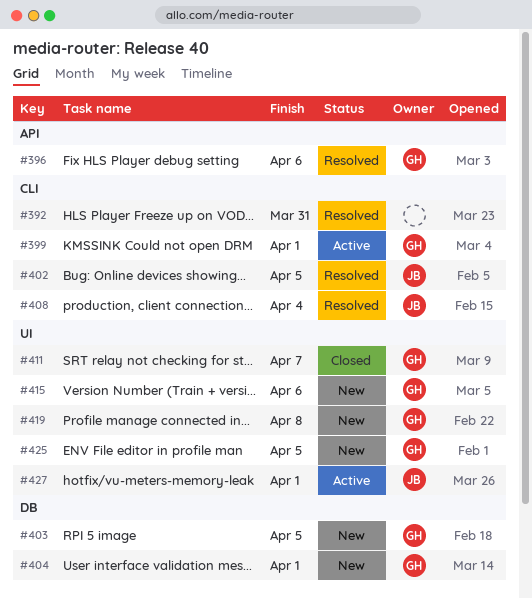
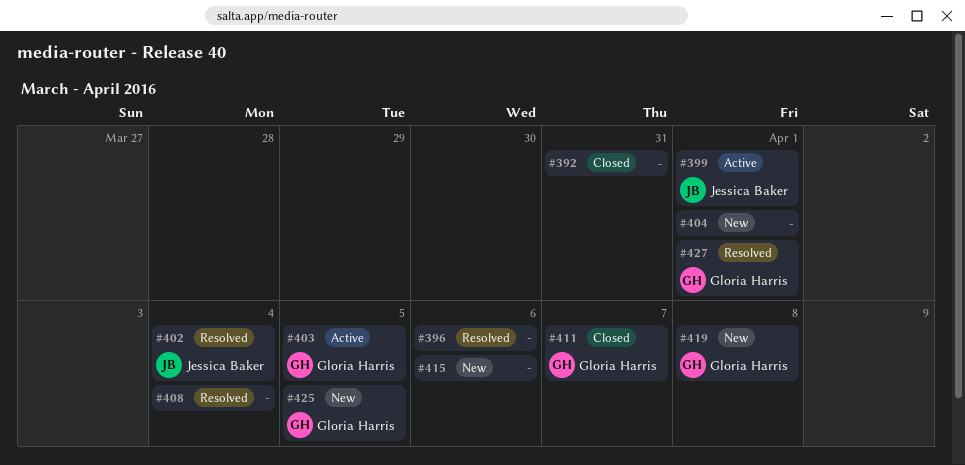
#392, status: Resolved -> Closed
#396, owner: Gloria Harris -> none
#399, owner: Gloria Harris -> Jessica Baker
#402, due: Apr 5 -> Apr 4
#403, status: New -> Active
#404, owner: Gloria Harris -> none
#408, owner: Jessica Baker -> none
#415, owner: Gloria Harris -> none
#427, status: Active -> Resolved
#427, owner: Jessica Baker -> Gloria Harris

